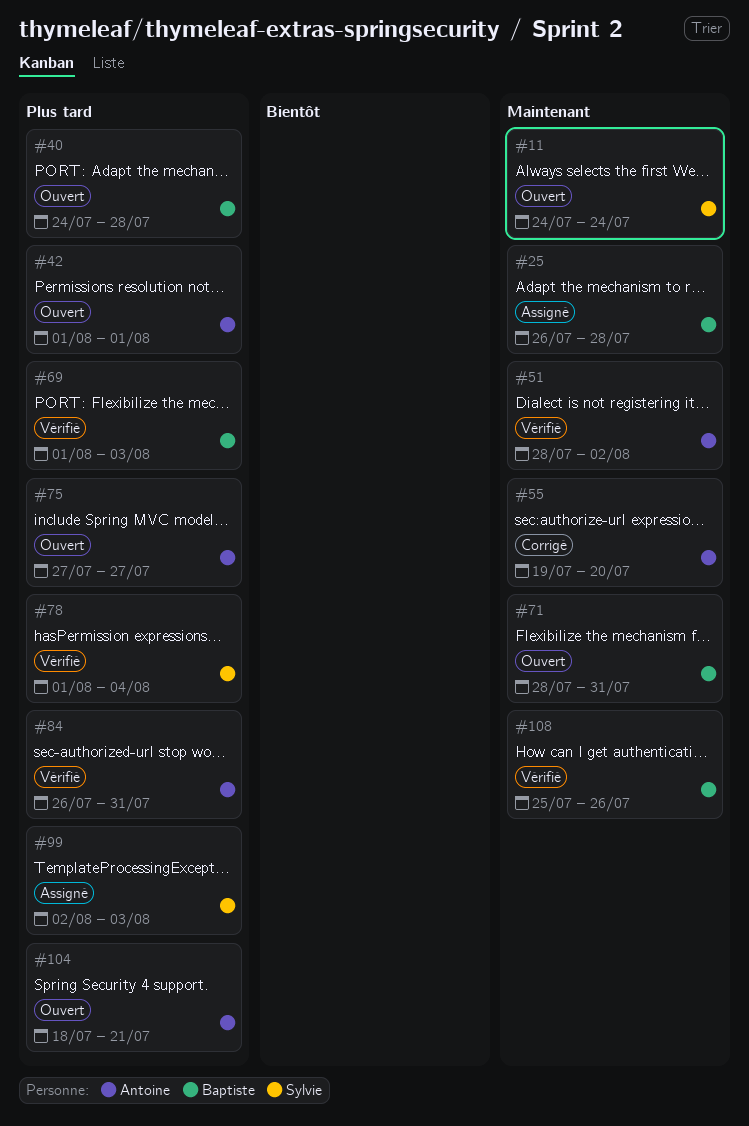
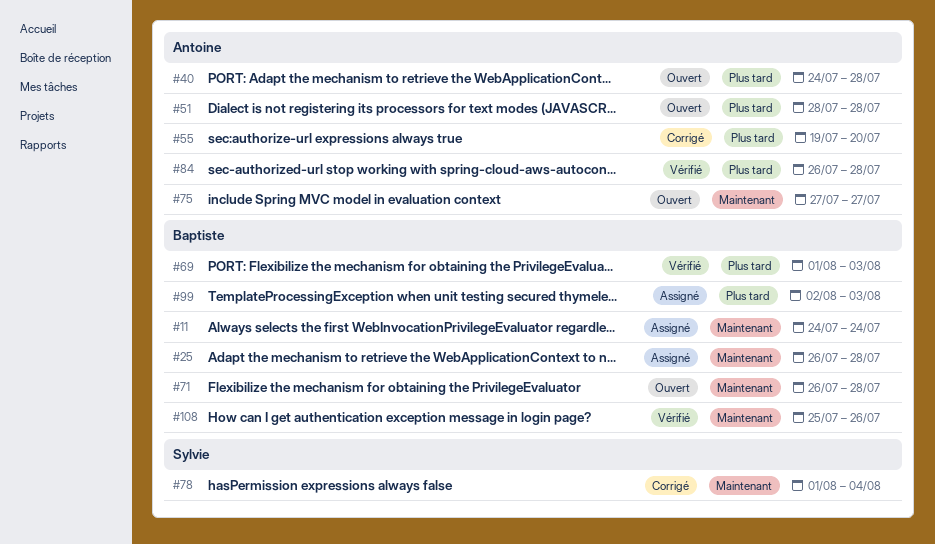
#11, status: Ouvert -> Assigné
#11, owner: Sylvie -> Baptiste
#40, owner: Baptiste -> Antoine
#42: present -> none
#51, status: Vérifié -> Ouvert
#51, priority: Maintenant -> Plus tard
#51, due: Aug 2 -> Jul 28
#55, priority: Maintenant -> Plus tard
#71, start: Jul 28 -> Jul 26
#71, due: Jul 31 -> Jul 28
#75, priority: Plus tard -> Maintenant
#78, status: Vérifié -> Corrigé
#78, priority: Plus tard -> Maintenant
#84, due: Jul 31 -> Jul 28
#99, owner: Sylvie -> Baptiste
#104: present -> none

